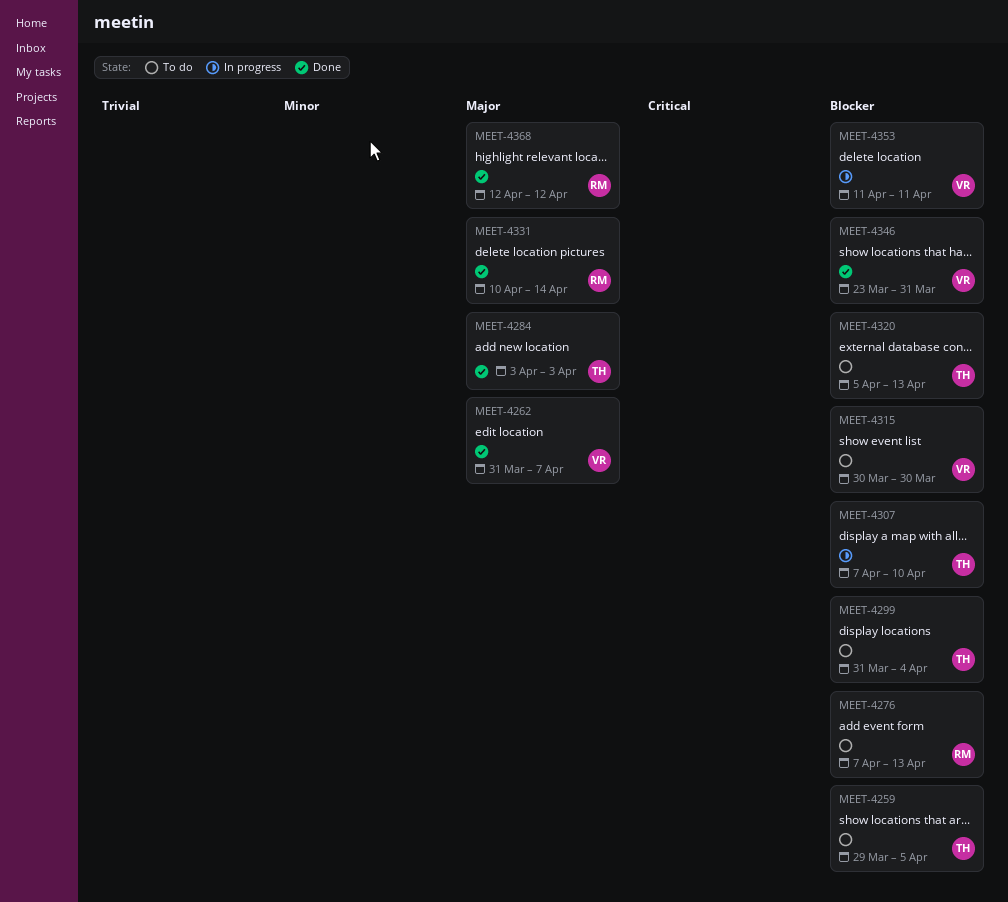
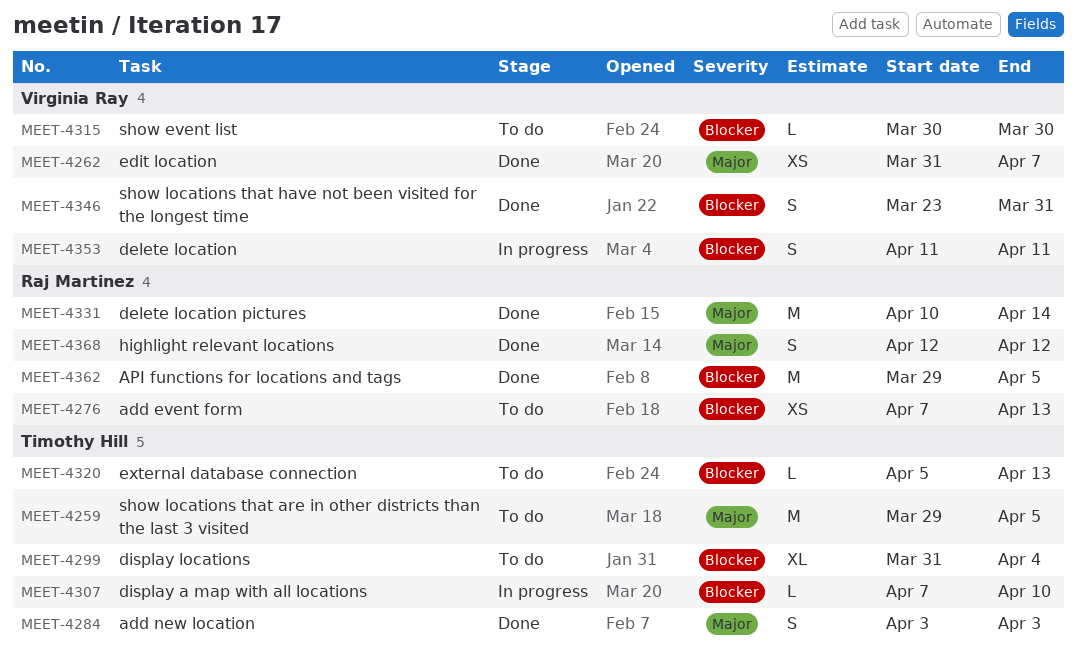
MEET-4259, priority: Blocker -> Major
MEET-4362: none -> present

